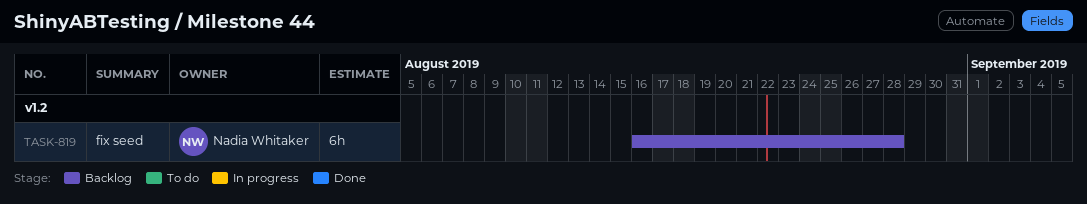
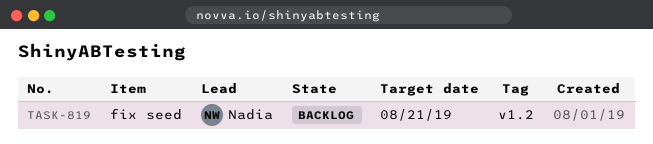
TASK-819, due: Aug 28 -> Aug 21

